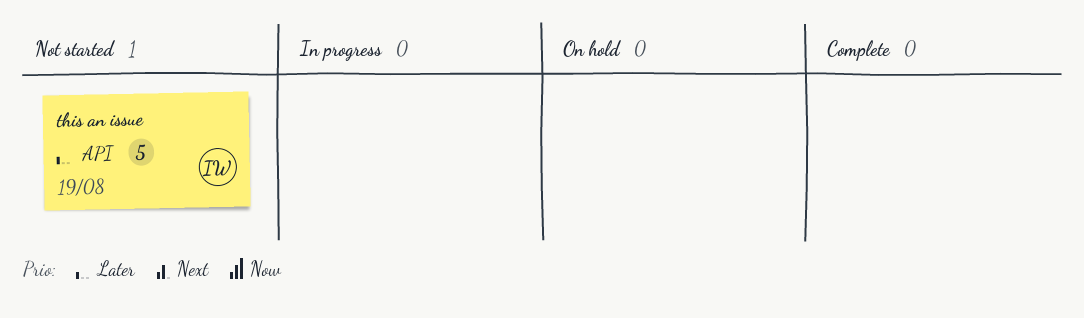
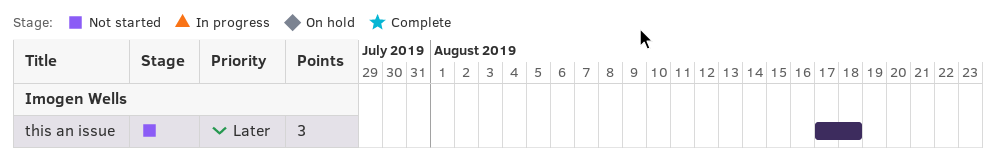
this an issue, estimate: 5 -> 3
this an issue, due: Aug 19 -> Aug 18

